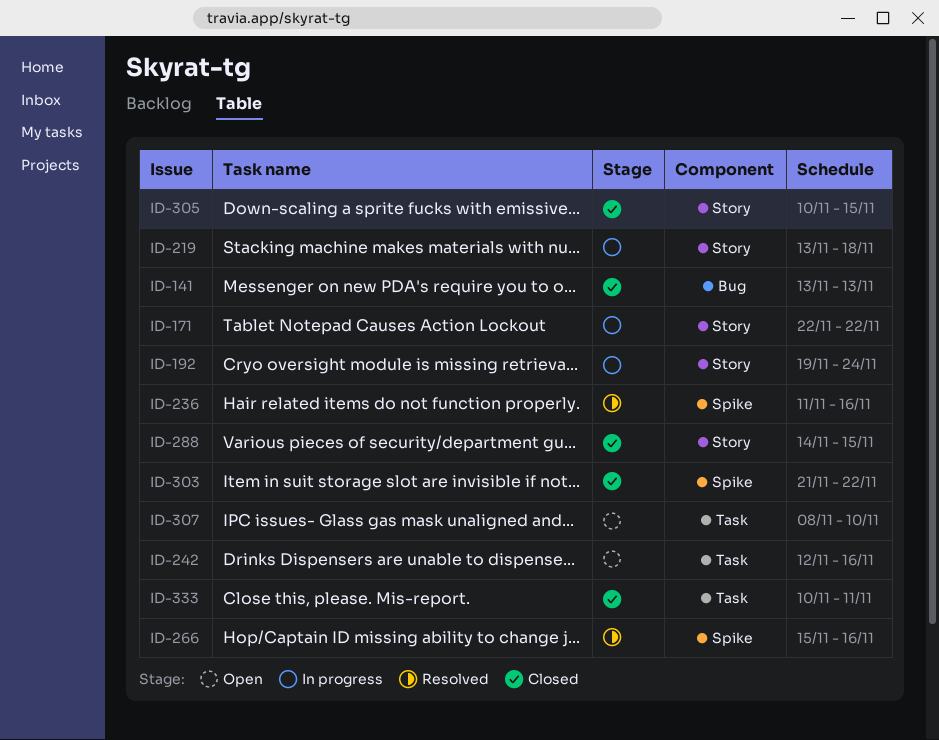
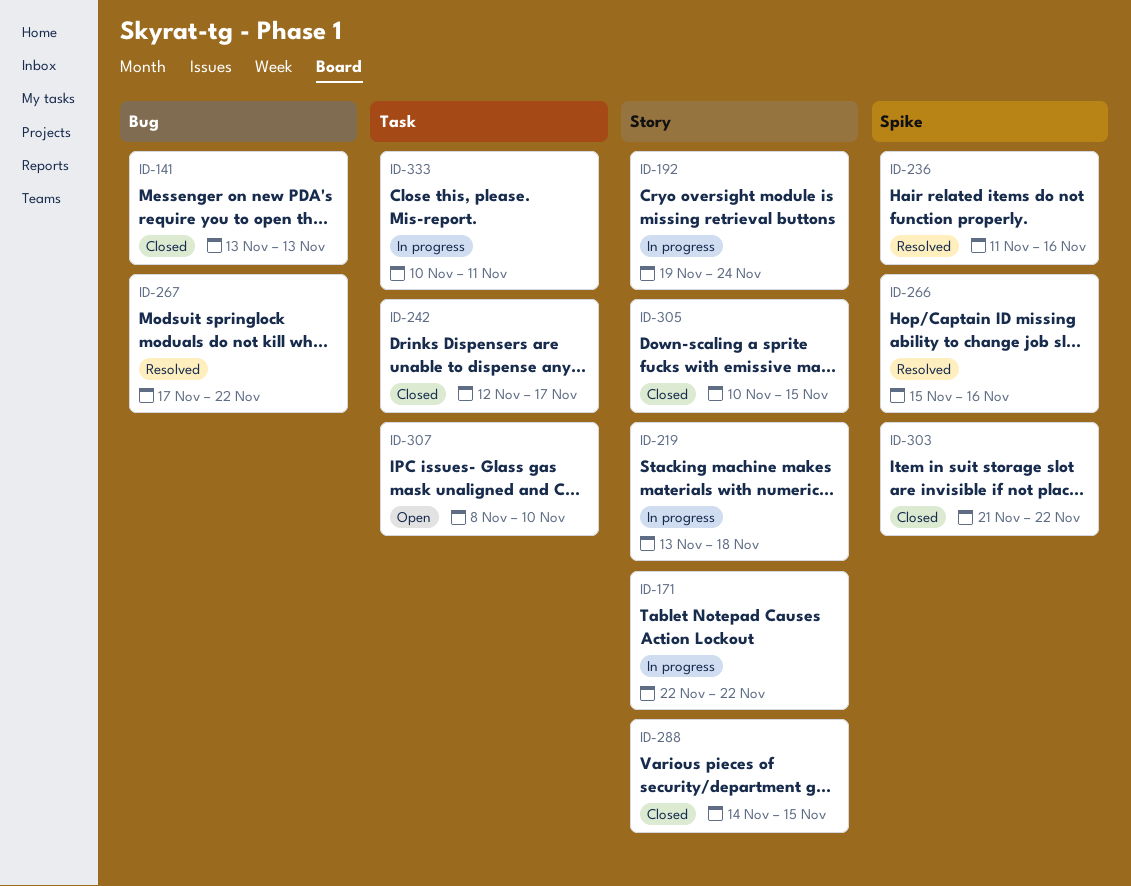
ID-242, status: Open -> Closed
ID-242, due: Nov 16 -> Nov 17
ID-267: none -> present
ID-333, status: Closed -> In progress

